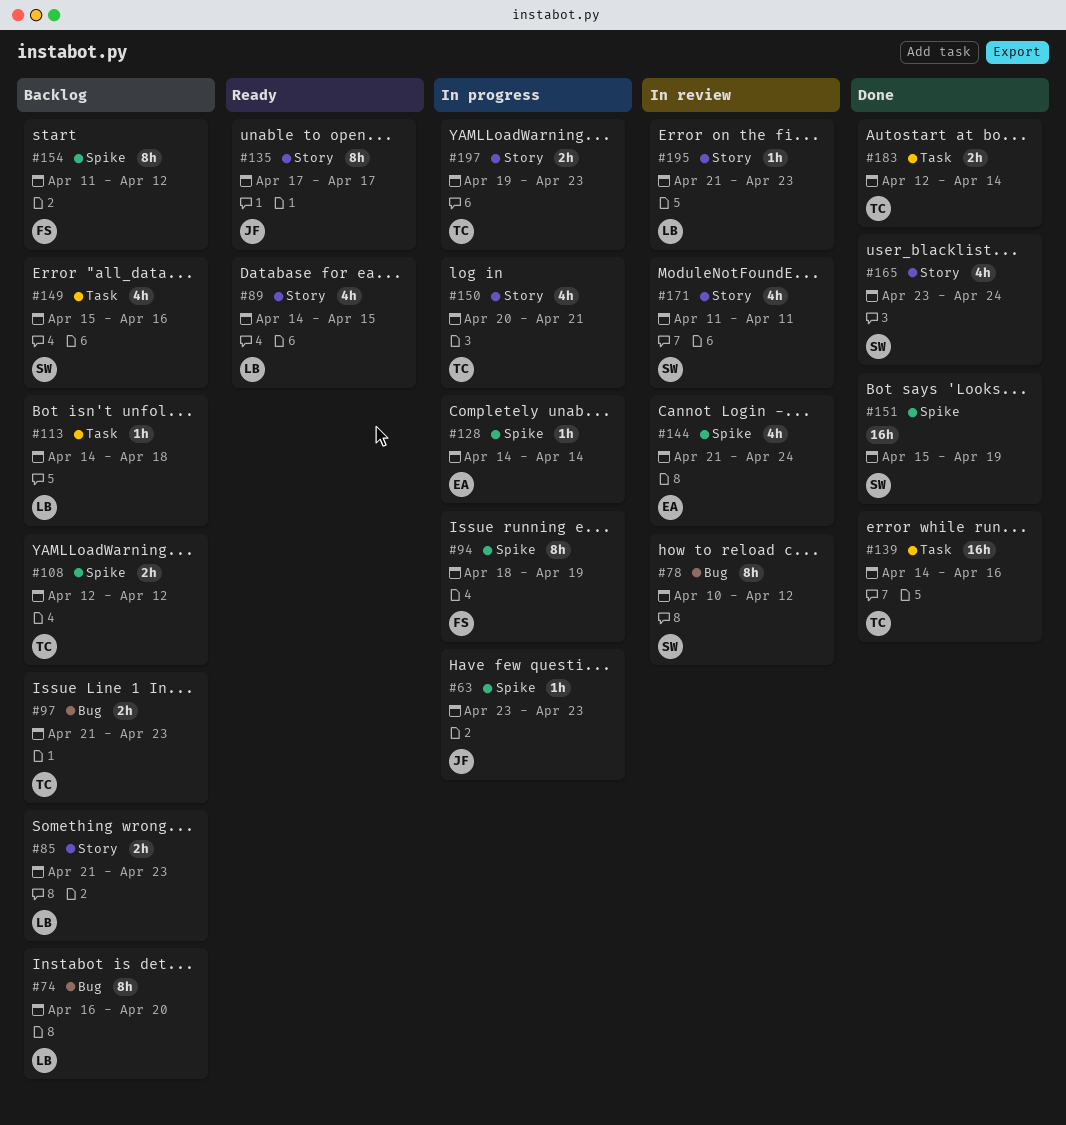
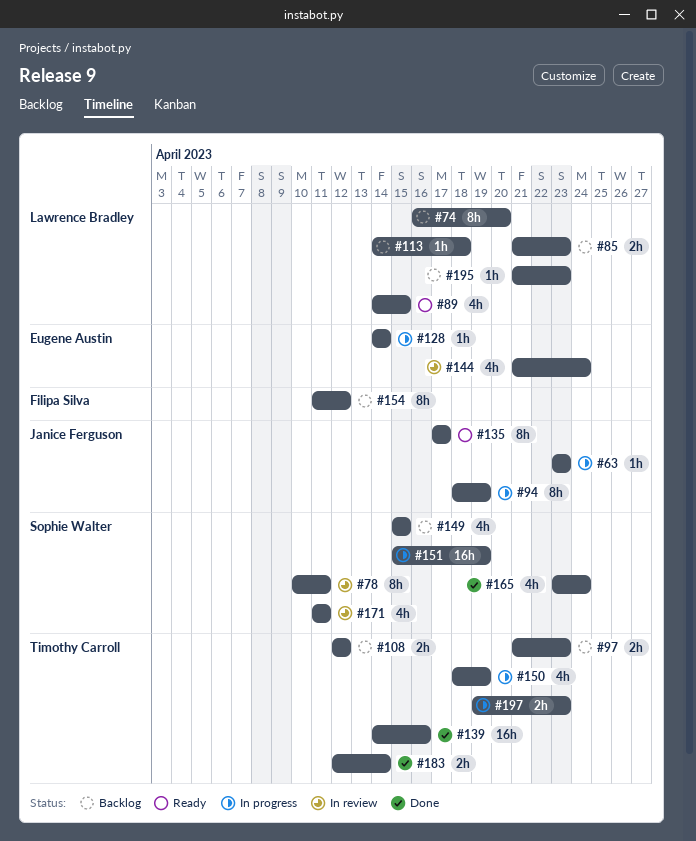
#78, due: Apr 12 -> Apr 11
#94, owner: Filipa Silva -> Janice Ferguson
#149, due: Apr 16 -> Apr 15
#150, start: Apr 20 -> Apr 18
#150, due: Apr 21 -> Apr 19
#151, status: Done -> In progress
#195, status: In review -> Backlog

